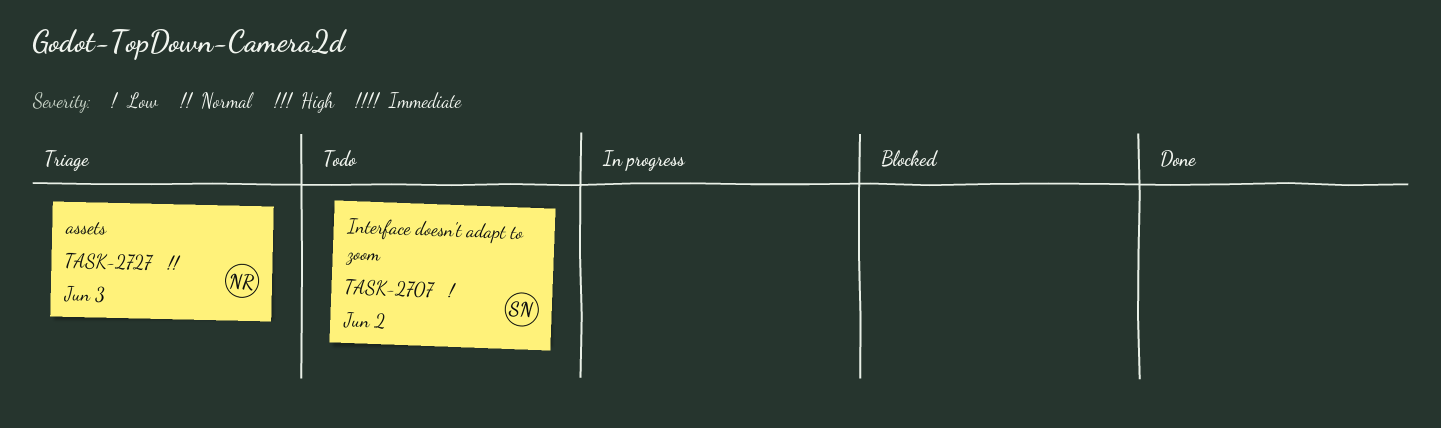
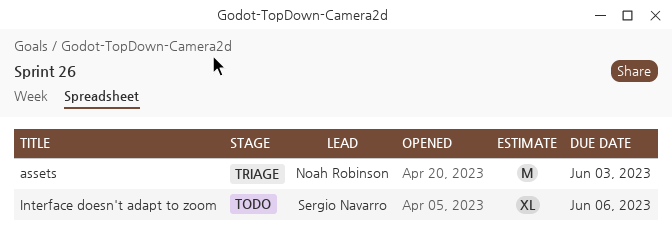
Interface doesn't adapt to zoom, due: Jun 2 -> Jun 6

